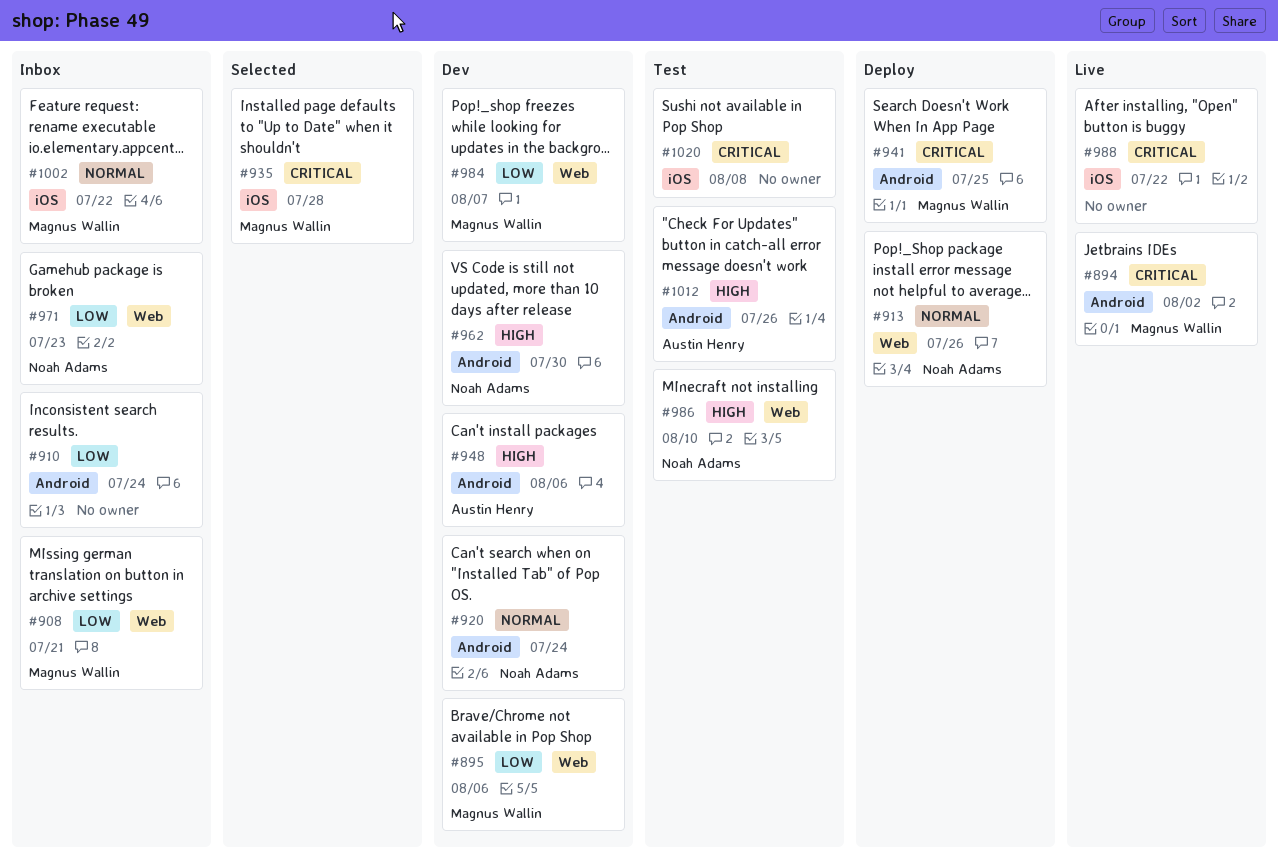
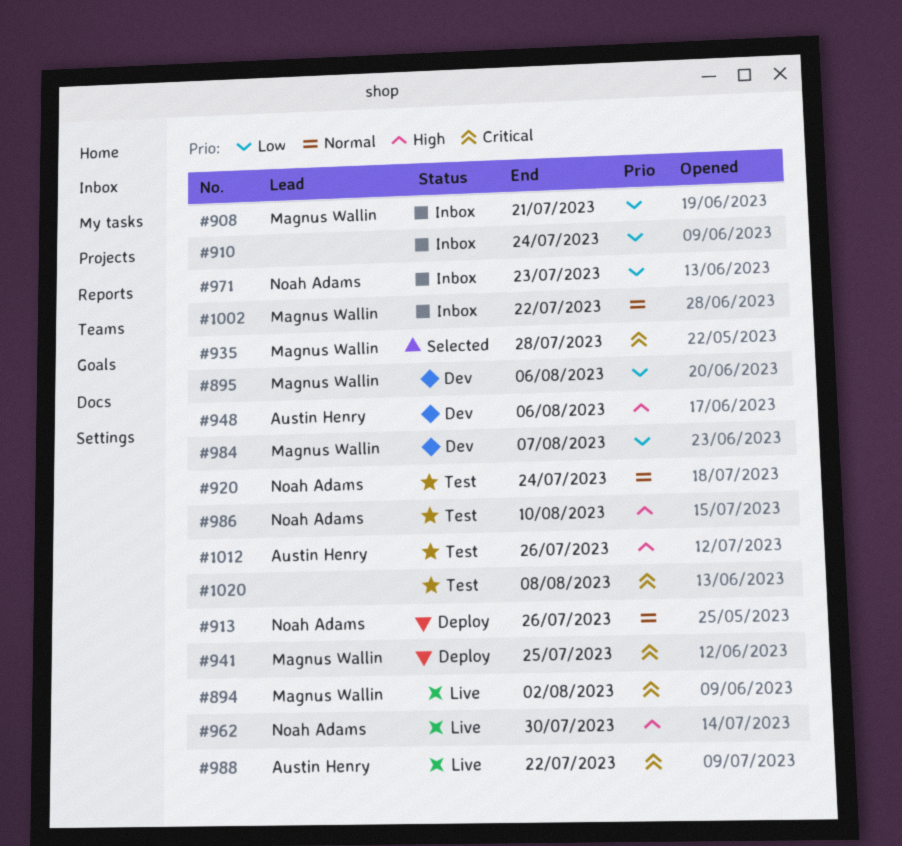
#920, status: Dev -> Test
#962, status: Dev -> Live
#988, owner: none -> Austin Henry

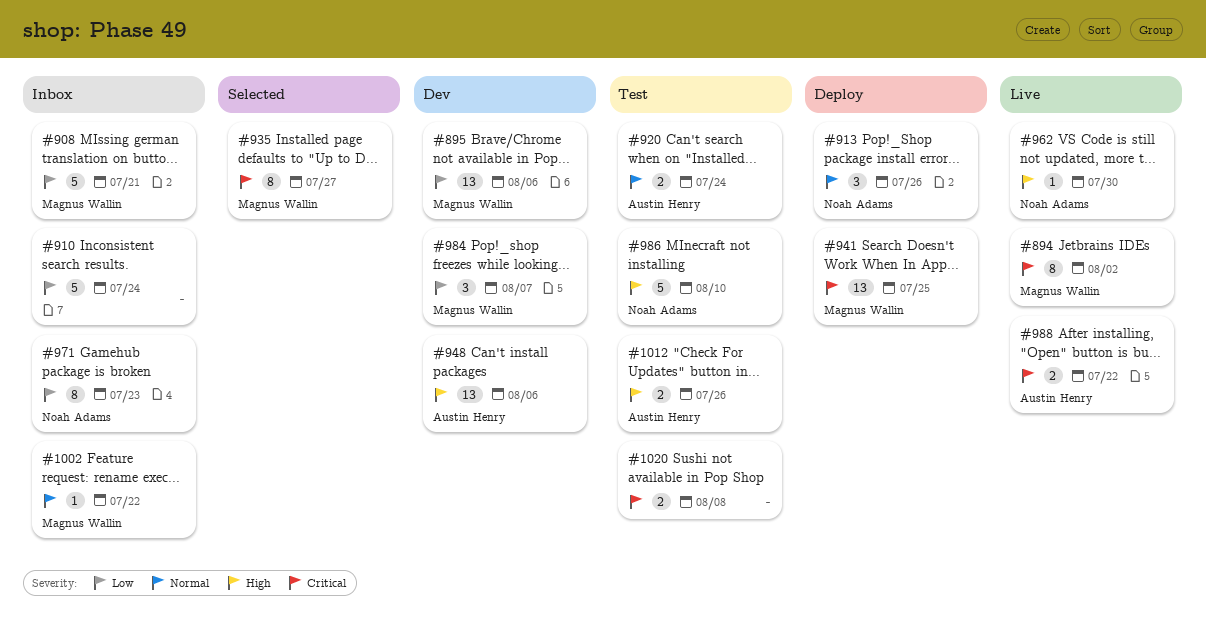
#920, owner: Noah Adams -> Austin Henry
#935, due: Jul 28 -> Jul 27

